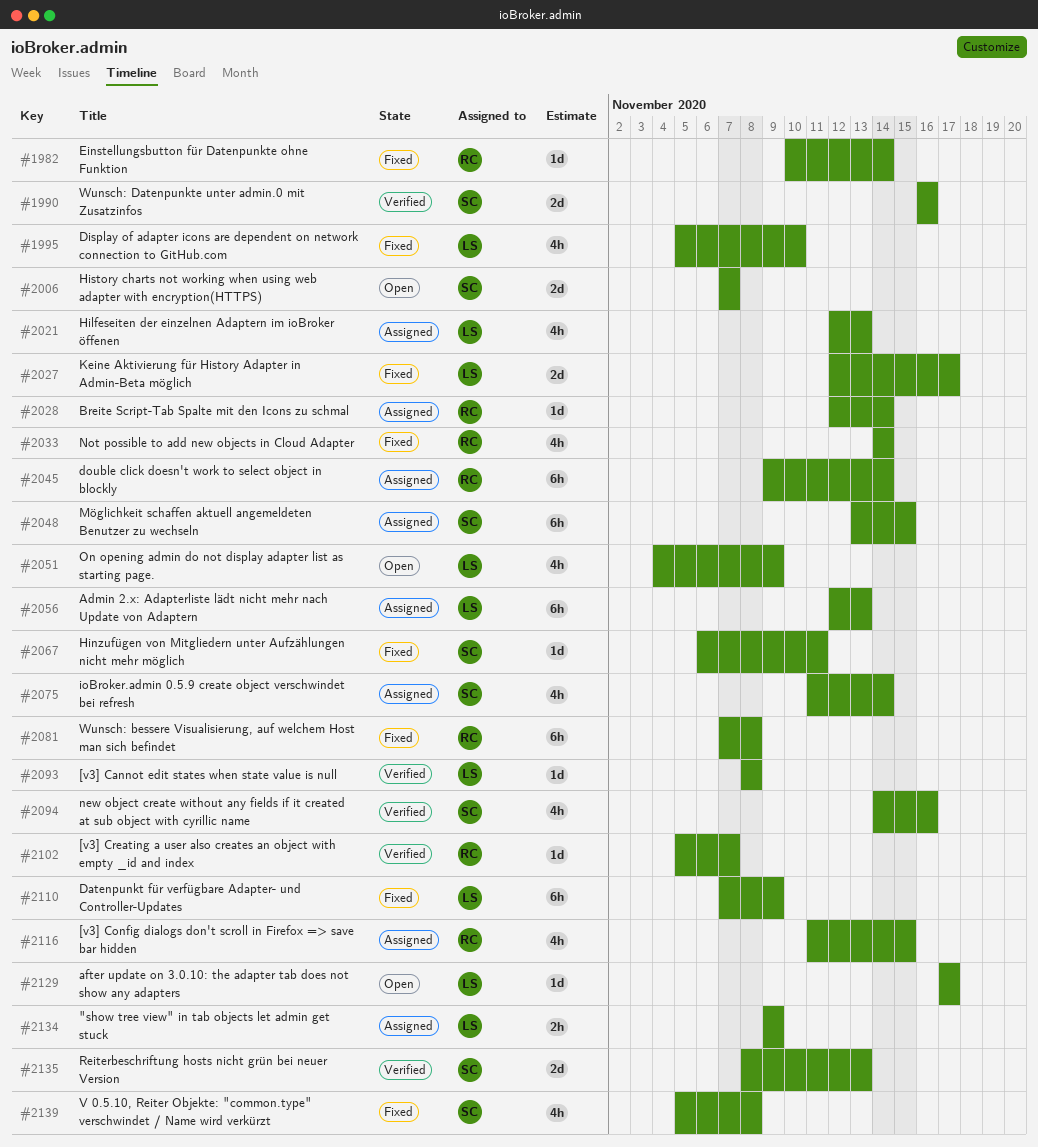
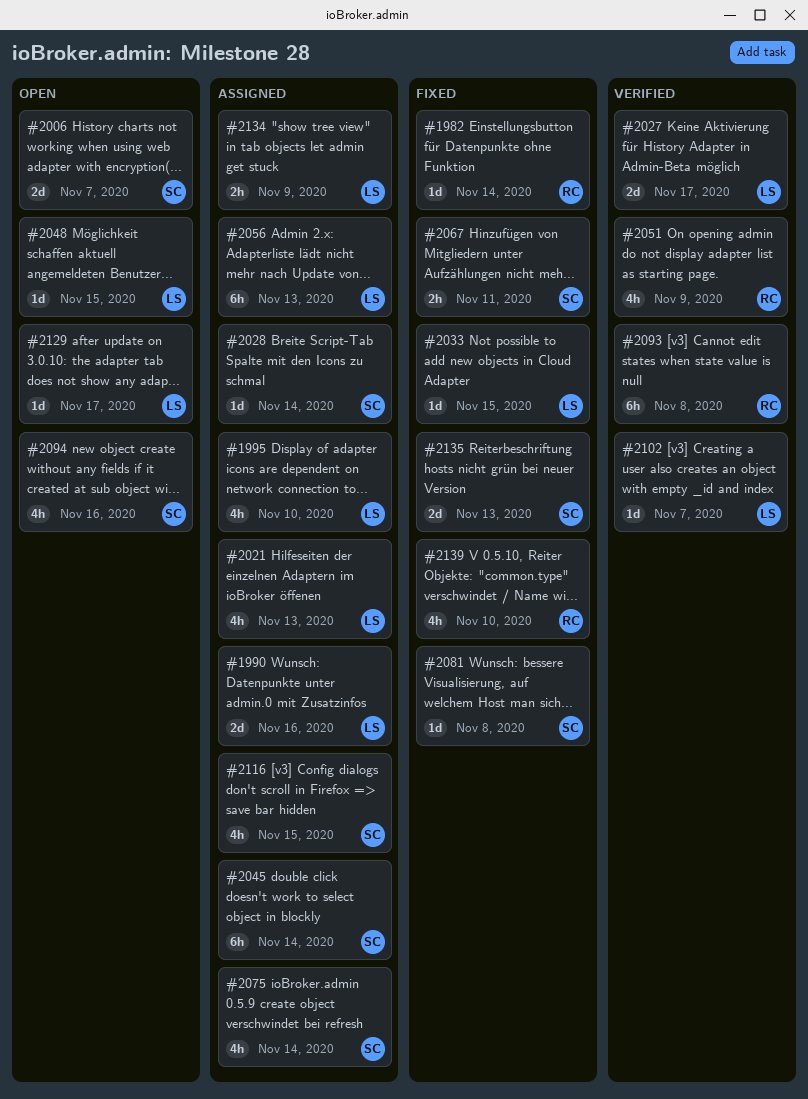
#1990, status: Verified -> Assigned
#1990, owner: SC -> LS
#1995, status: Fixed -> Assigned
#2027, status: Fixed -> Verified
#2028, owner: RC -> SC
#2033, owner: RC -> LS
#2033, estimate: 4h -> 1d
#2033, due: Nov 14 -> Nov 15
#2045, owner: RC -> SC
#2048, status: Assigned -> Open
#2048, owner: SC -> LS
#2048, estimate: 6h -> 1d
#2051, status: Open -> Verified
#2051, owner: LS -> RC
#2067, estimate: 1d -> 2h
#2081, owner: RC -> SC
#2081, estimate: 6h -> 1d
#2093, owner: LS -> RC
#2093, estimate: 1d -> 6h
#2094, status: Verified -> Open
#2102, owner: RC -> LS
#2110: present -> none
#2116, owner: RC -> SC
#2135, status: Verified -> Fixed
#2139, owner: SC -> RC
#2139, due: Nov 8 -> Nov 10

